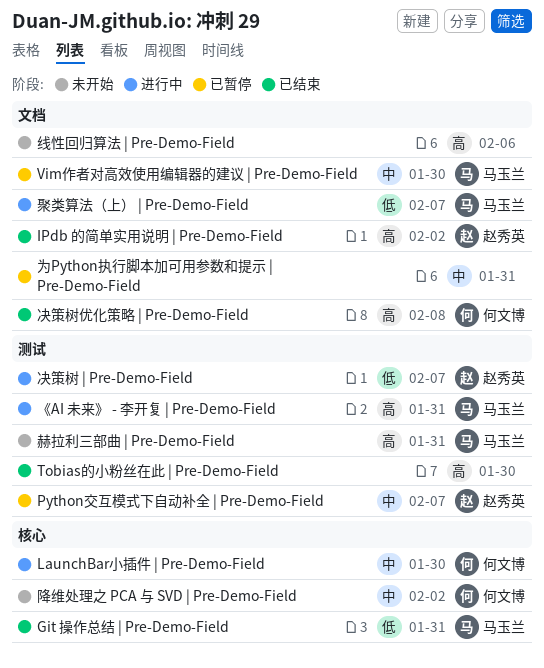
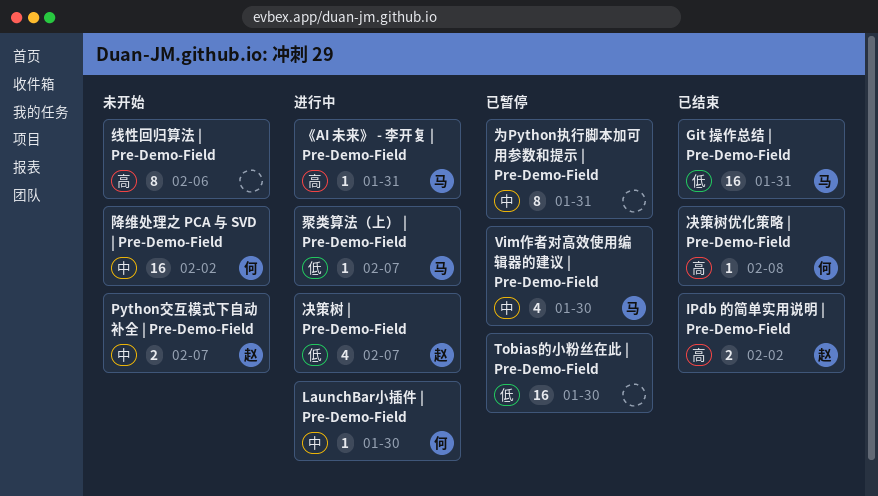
Python交互模式下自动补全 | Pre-Demo-Field, status: 已暂停 -> 未开始
Tobias的小粉丝在此 | Pre-Demo-Field, status: 已结束 -> 已暂停
Tobias的小粉丝在此 | Pre-Demo-Field, priority: 高 -> 低
赫拉利三部曲 | Pre-Demo-Field: present -> none

